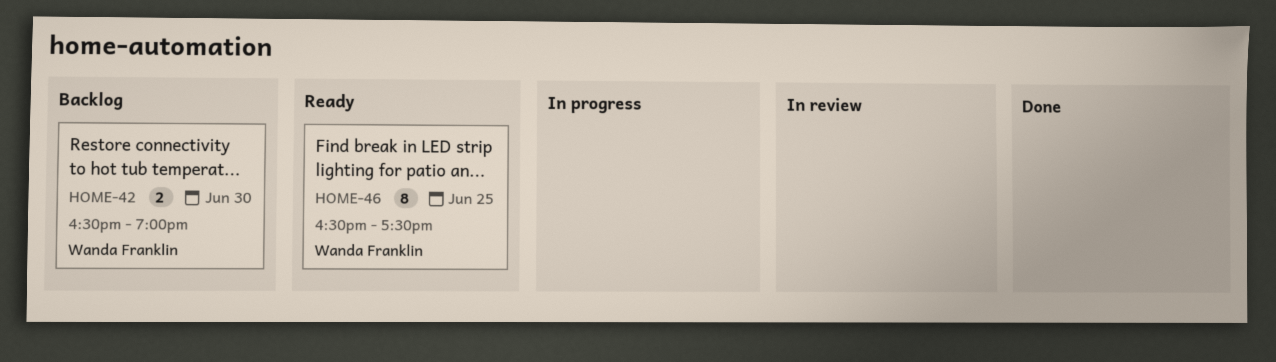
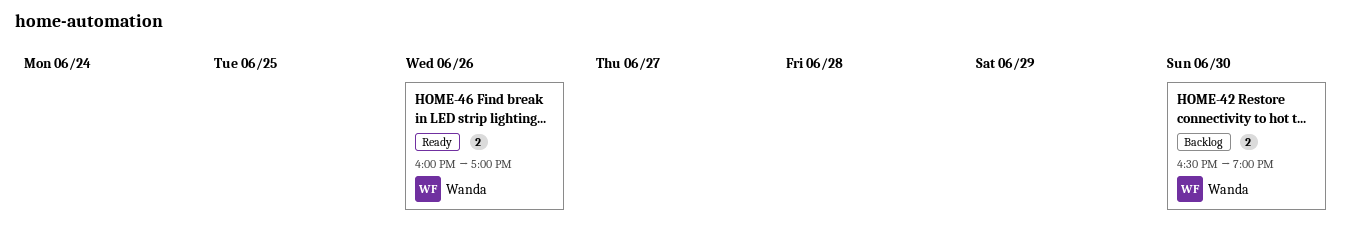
HOME-46, estimate: 8 -> 2
HOME-46, day: Jun 25 -> Jun 26
HOME-46, begins: 16:30 -> 16:00
HOME-46, ends: 17:30 -> 17:00

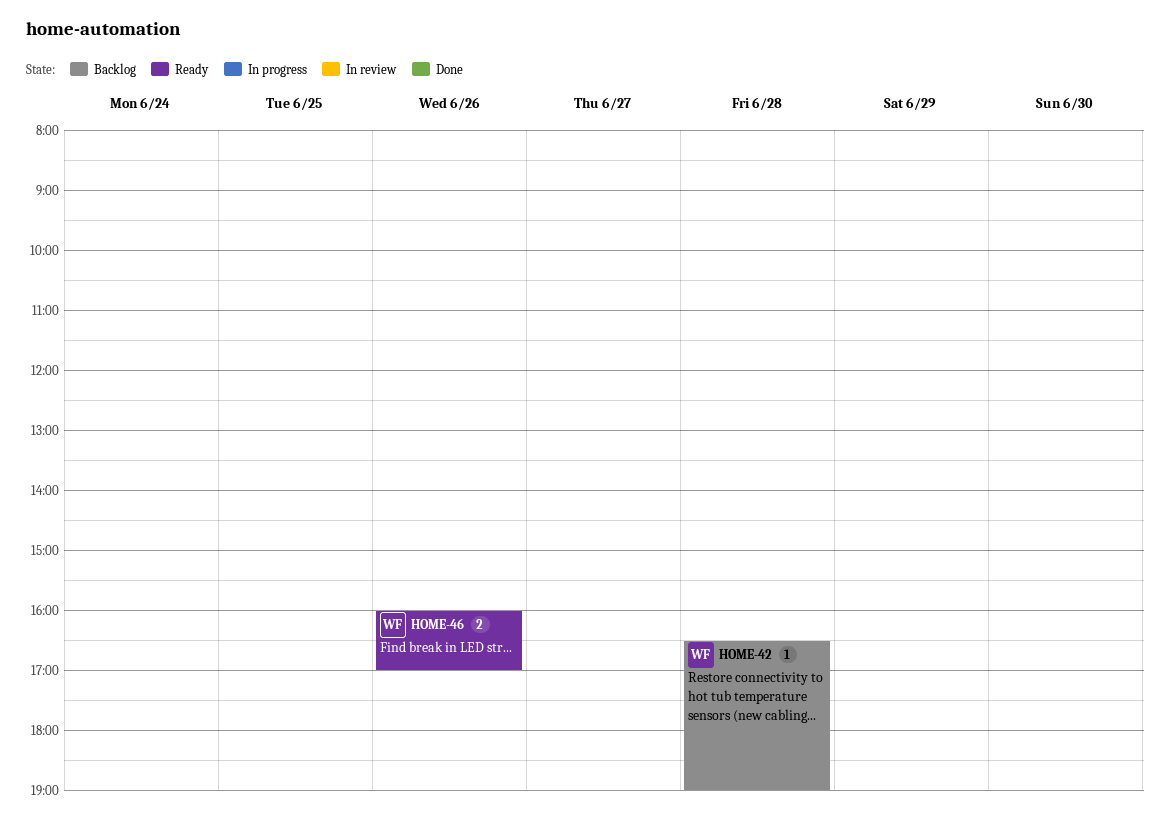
HOME-42, estimate: 2 -> 1
HOME-42, day: Jun 30 -> Jun 28

